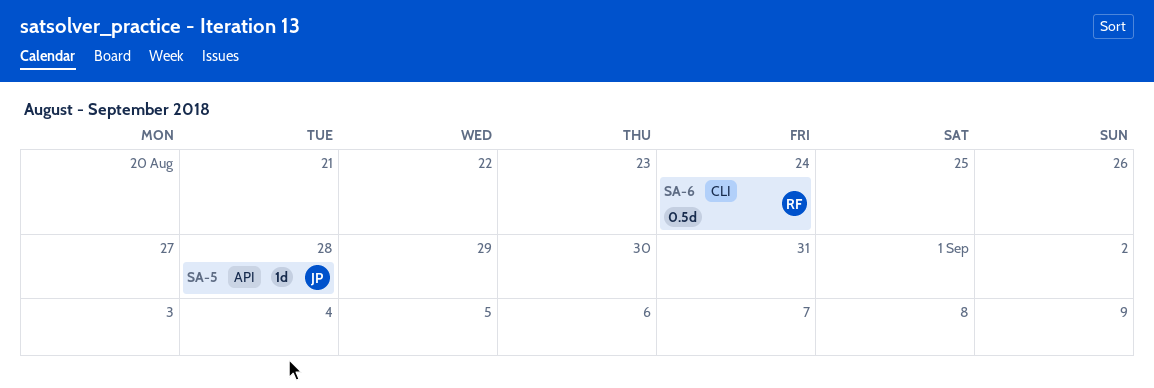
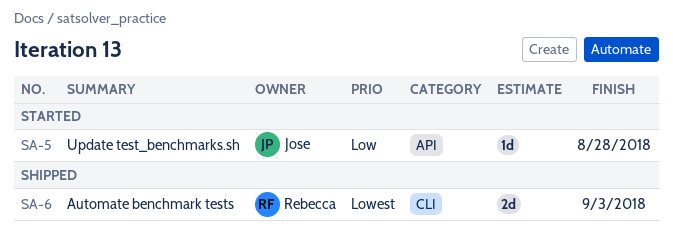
SA-6, estimate: 0.5d -> 2d
SA-6, due: Aug 24 -> Sep 3

